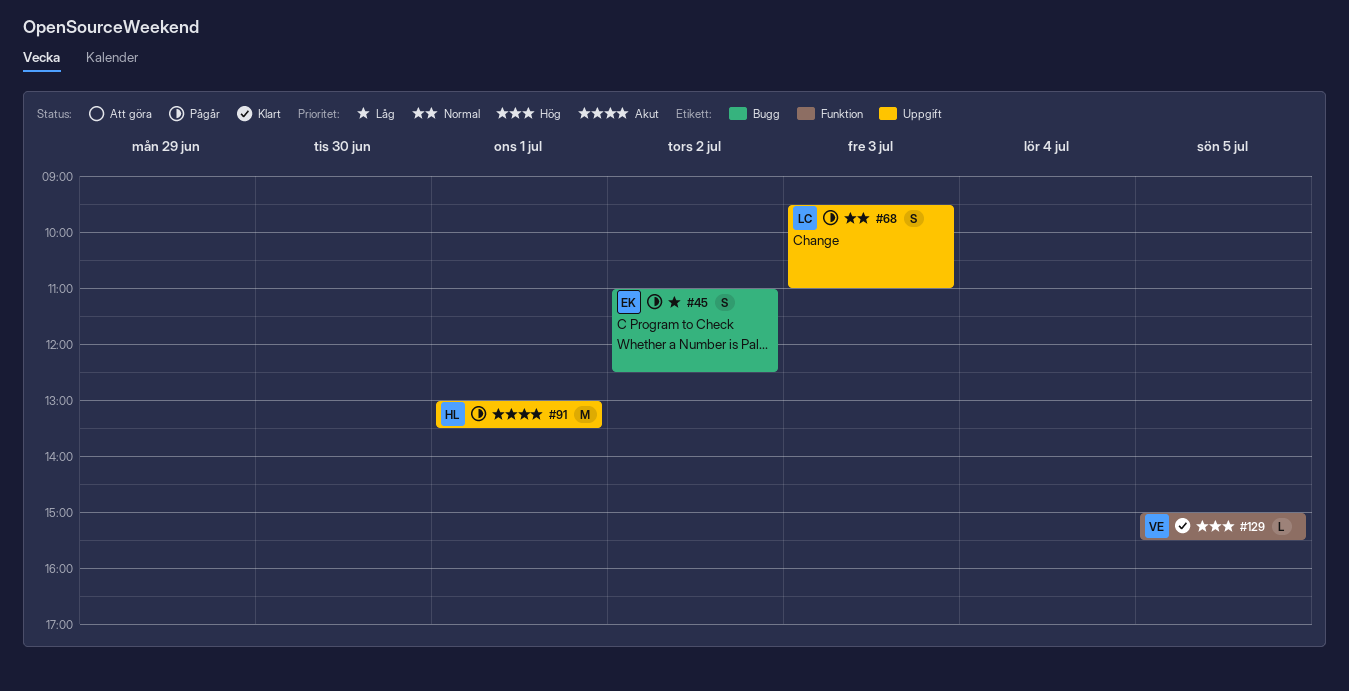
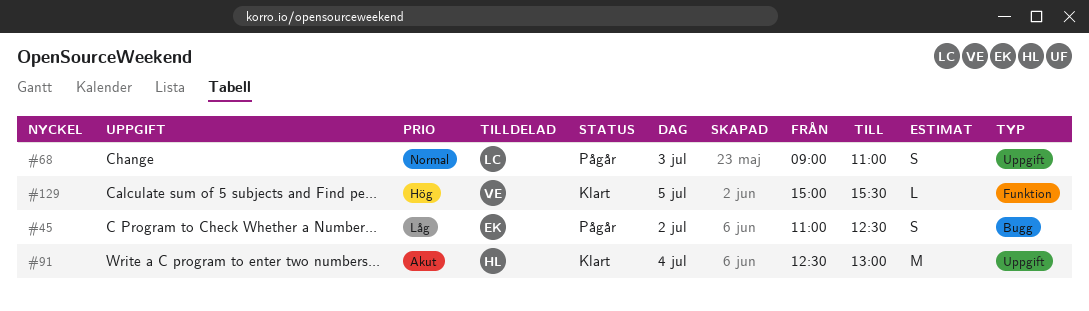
#68, begins: 09:30 -> 09:00
#91, status: Pågår -> Klart
#91, day: Jul 1 -> Jul 4
#91, begins: 13:00 -> 12:30
#91, ends: 13:30 -> 13:00

